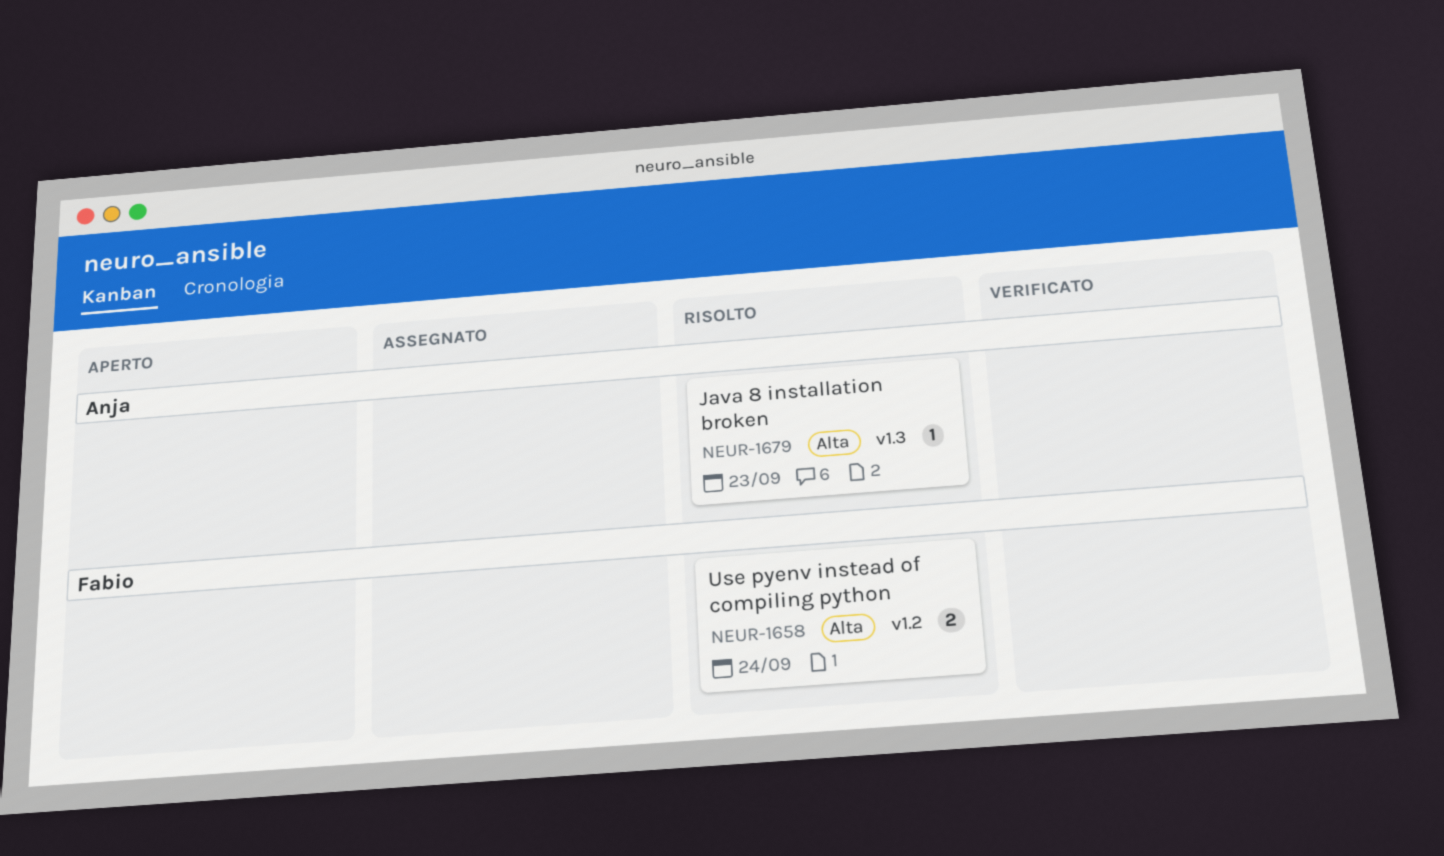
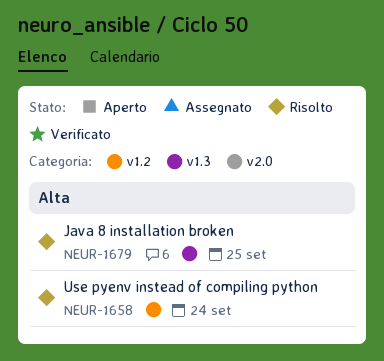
NEUR-1679, due: Sep 23 -> Sep 25

